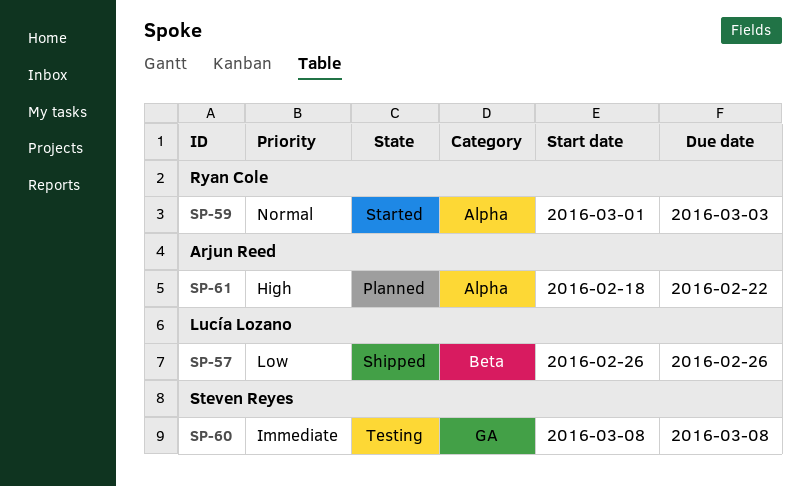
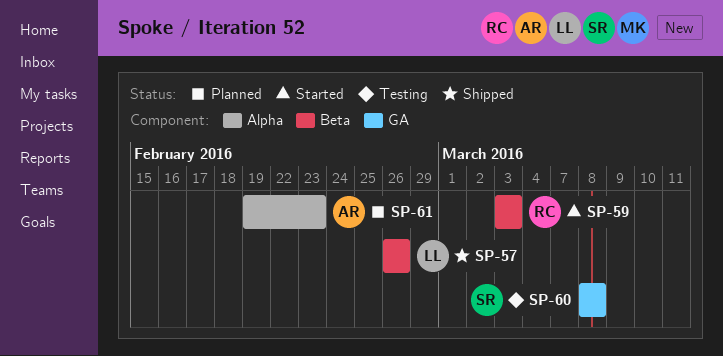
SP-59, label: Alpha -> Beta
SP-59, start: Mar 1 -> Mar 3
SP-61, start: Feb 18 -> Feb 19
SP-61, due: Feb 22 -> Feb 23

